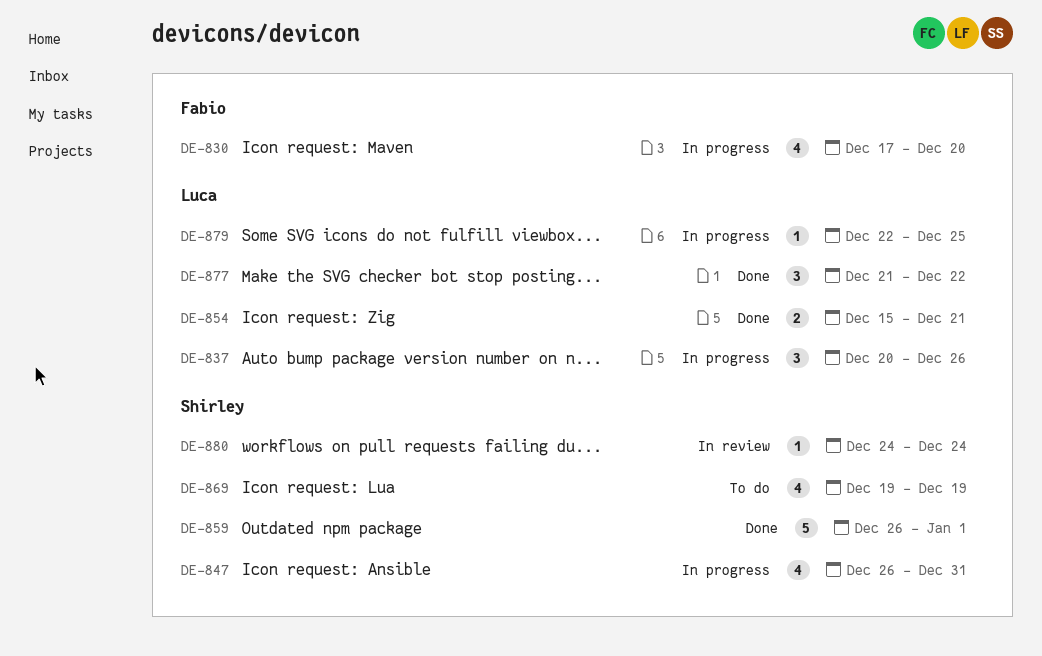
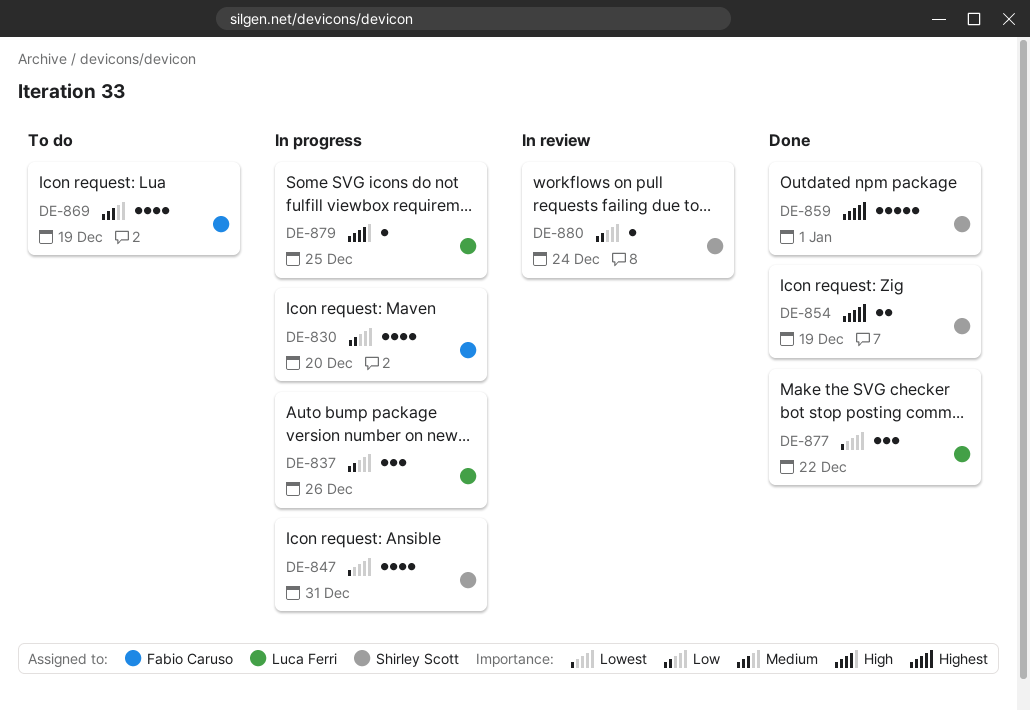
DE-854, owner: Luca Ferri -> Shirley Scott
DE-854, due: Dec 21 -> Dec 19
DE-869, owner: Shirley Scott -> Fabio Caruso

